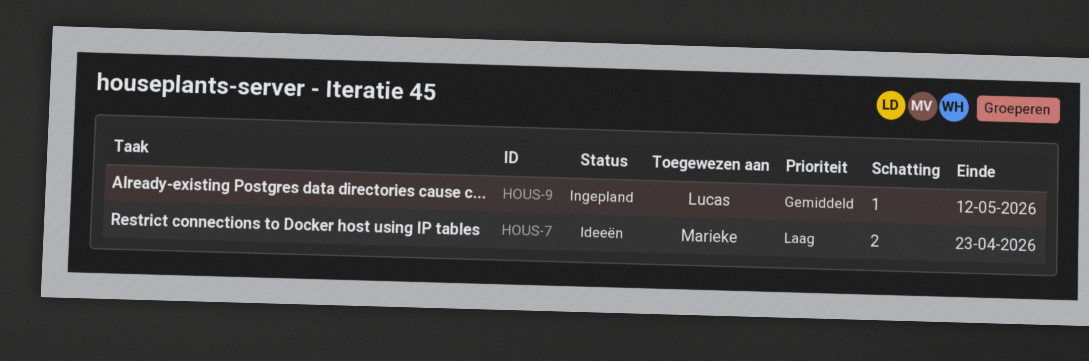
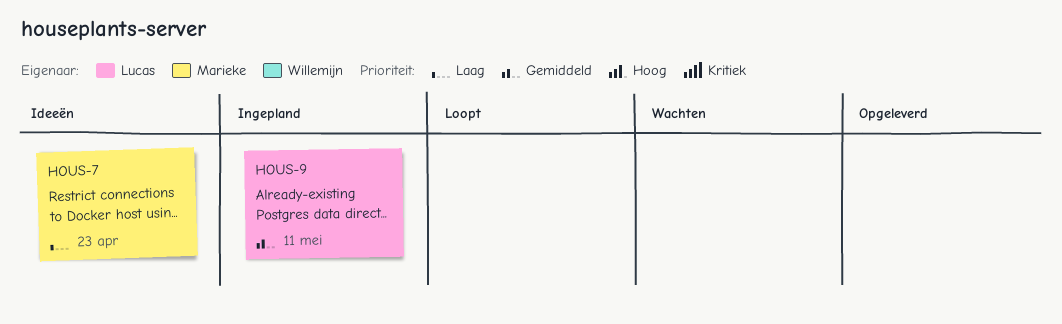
HOUS-9, due: May 12 -> May 11

